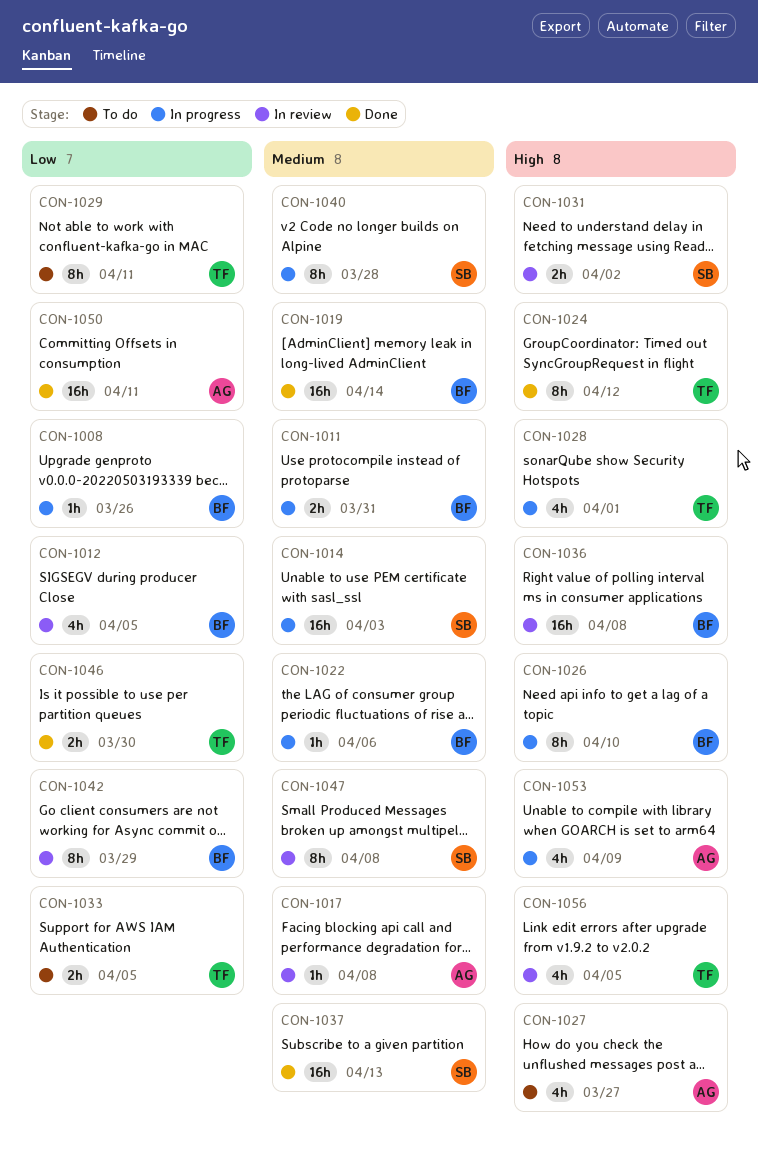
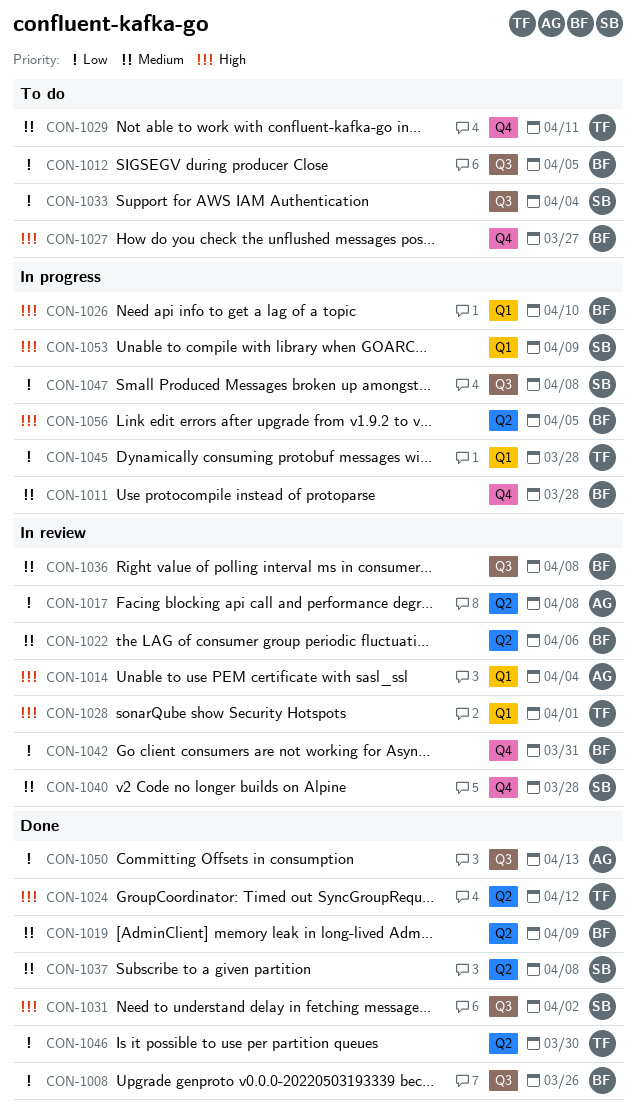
CON-1008, status: In progress -> Done
CON-1011, due: Mar 31 -> Mar 28
CON-1012, status: In review -> To do
CON-1014, status: In progress -> In review
CON-1014, owner: SB -> AG
CON-1014, priority: Medium -> High
CON-1014, due: Apr 3 -> Apr 4
CON-1017, priority: Medium -> Low
CON-1019, due: Apr 14 -> Apr 9
CON-1022, status: In progress -> In review
CON-1027, owner: AG -> BF
CON-1028, status: In progress -> In review
CON-1029, priority: Low -> Medium
CON-1031, status: In review -> Done
CON-1033, owner: TF -> SB
CON-1033, due: Apr 5 -> Apr 4
CON-1036, priority: High -> Medium
CON-1037, due: Apr 13 -> Apr 8
CON-1040, status: In progress -> In review
CON-1042, due: Mar 29 -> Mar 31
CON-1045: none -> present
CON-1047, status: In review -> In progress
CON-1047, priority: Medium -> Low
CON-1050, due: Apr 11 -> Apr 13
CON-1053, owner: AG -> SB
CON-1056, status: In review -> In progress
CON-1056, owner: TF -> BF

